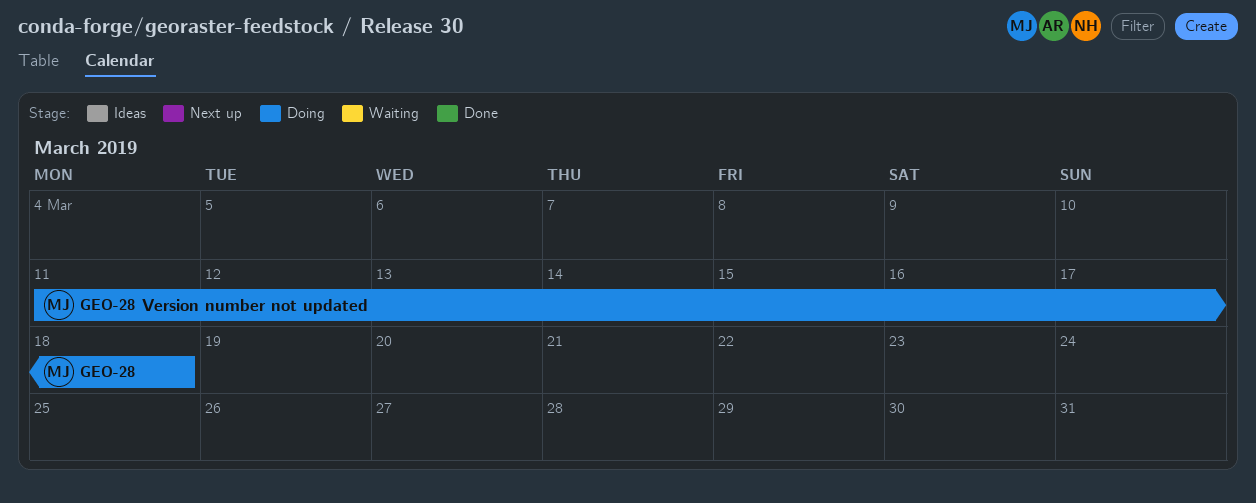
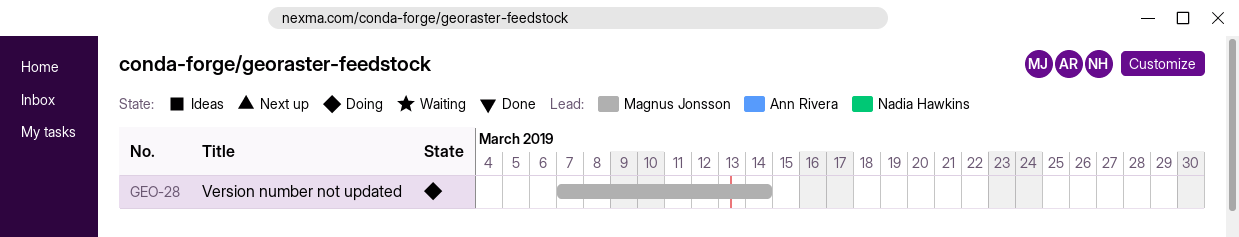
GEO-28, start: Mar 11 -> Mar 7
GEO-28, due: Mar 18 -> Mar 14

